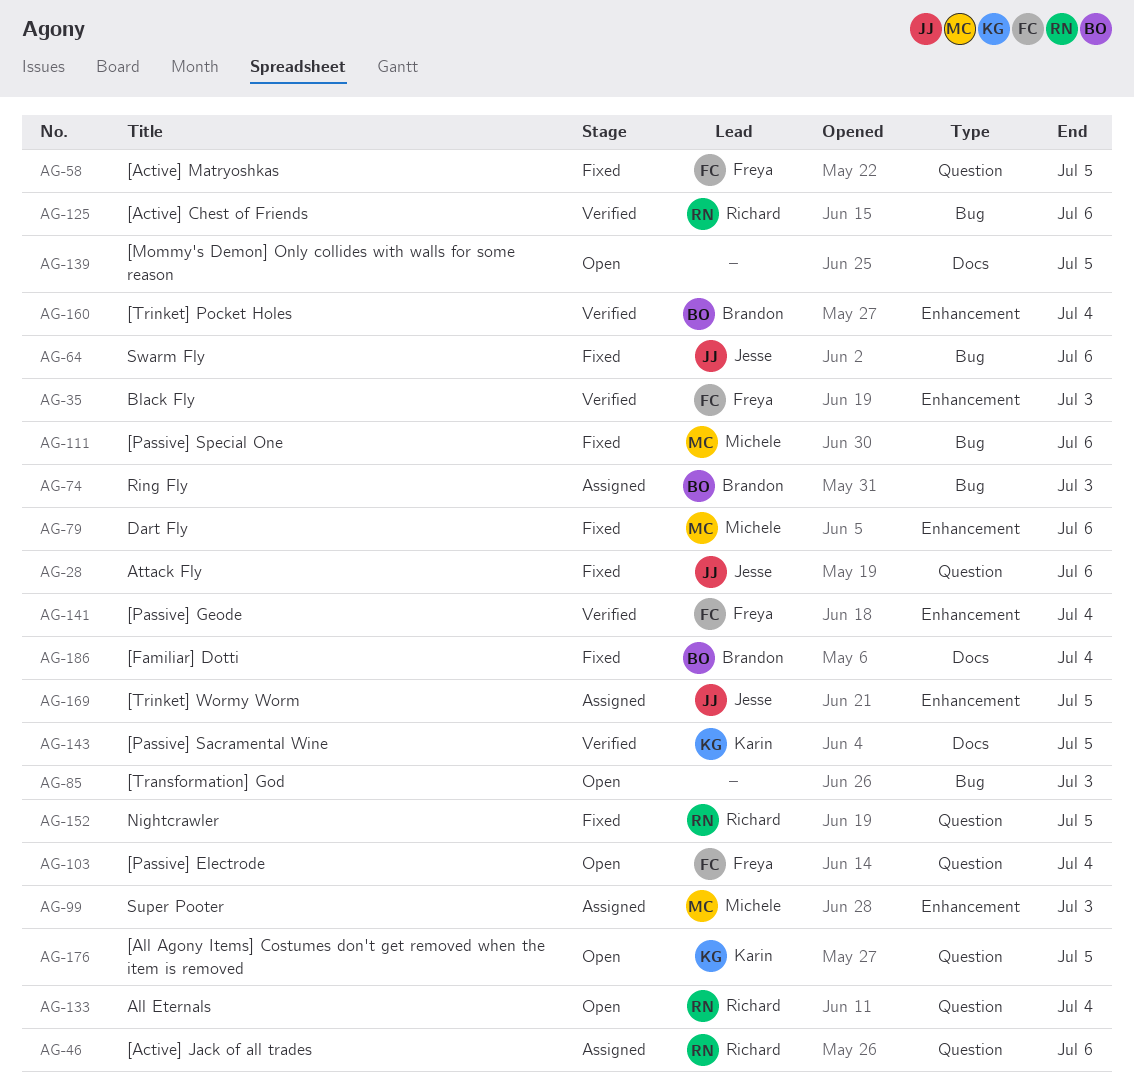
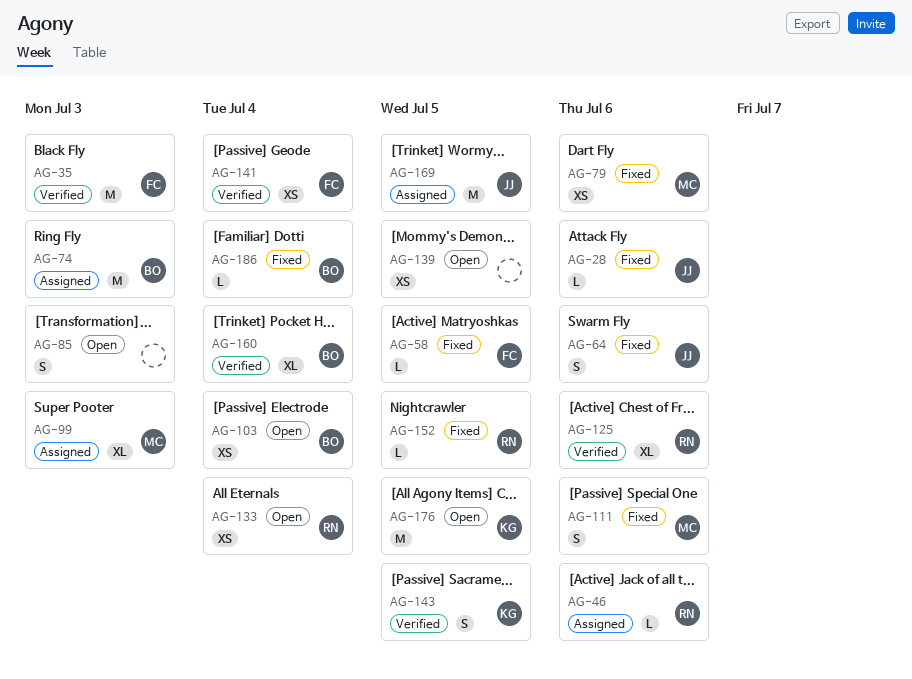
AG-103, owner: Freya -> Brandon

